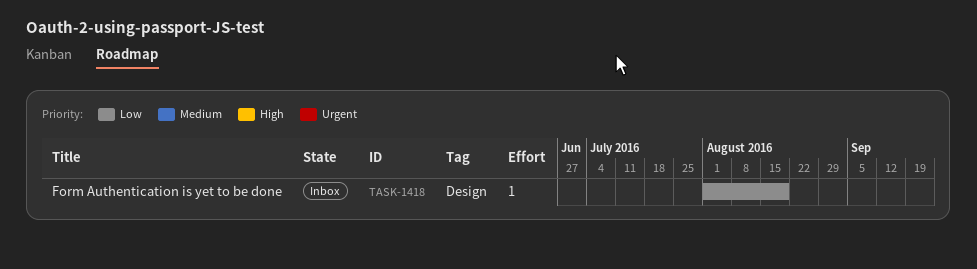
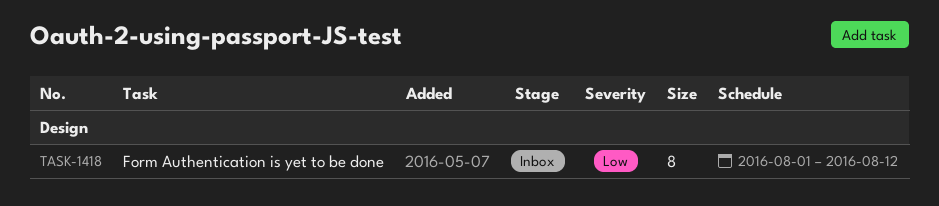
TASK-1418, estimate: 1 -> 8
TASK-1418, due: Aug 19 -> Aug 12

